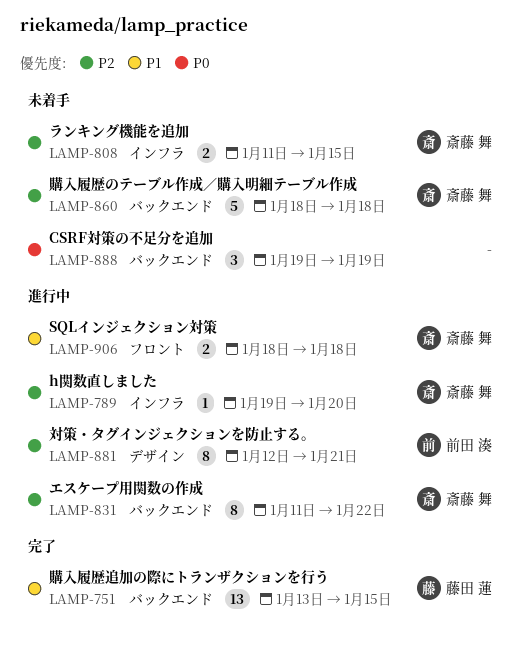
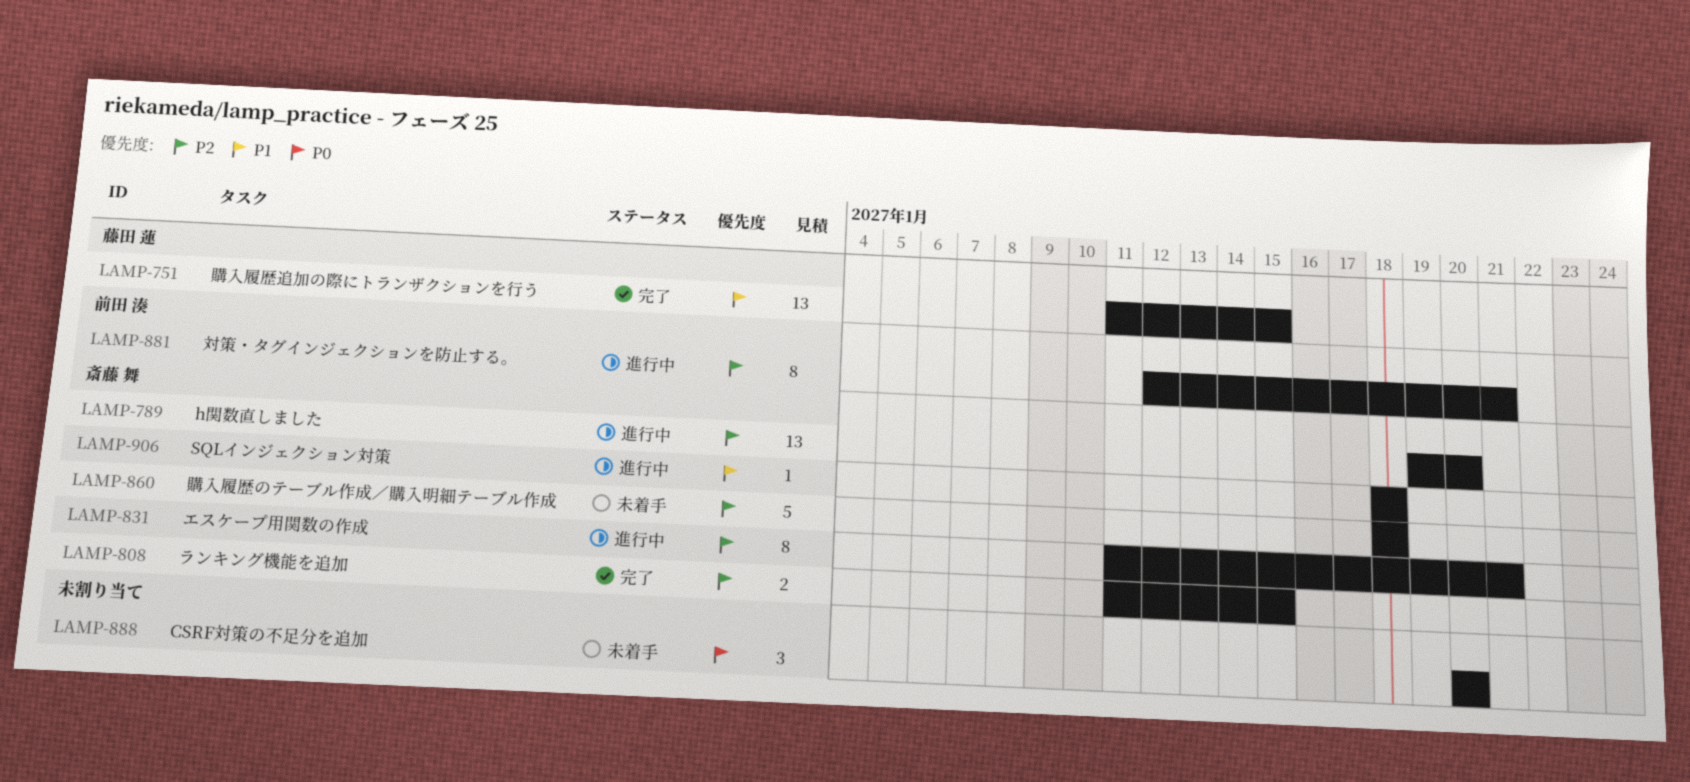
LAMP-751, start: Jan 13 -> Jan 11
LAMP-789, estimate: 1 -> 13
LAMP-808, status: 未着手 -> 完了
LAMP-831, due: Jan 22 -> Jan 21
LAMP-888, start: Jan 19 -> Jan 20
LAMP-888, due: Jan 19 -> Jan 20
LAMP-906, estimate: 2 -> 1

